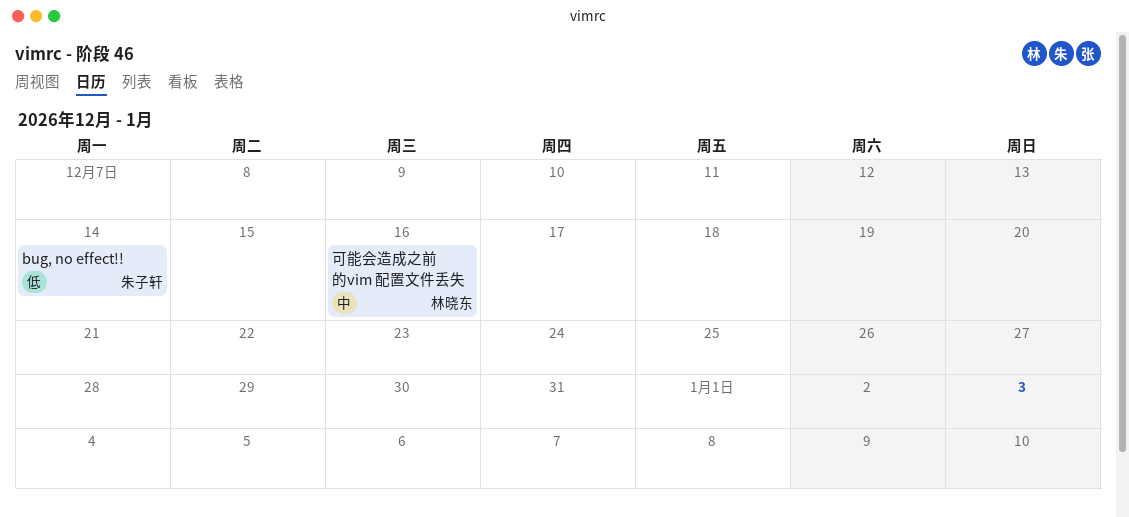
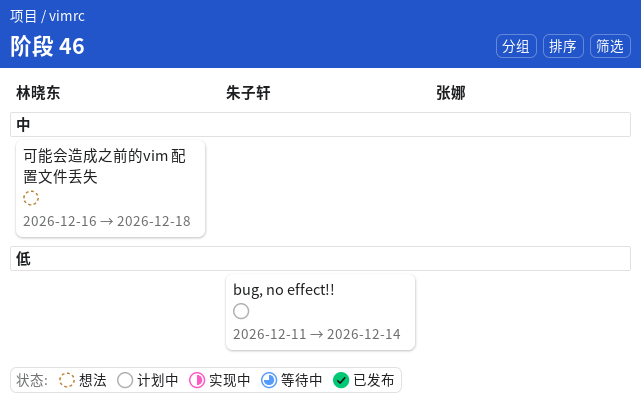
可能会造成之前的vim 配置文件丢失, due: Dec 16 -> Dec 18

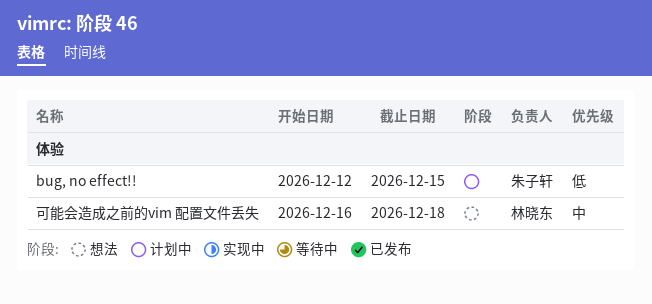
bug, no effect!!, start: Dec 11 -> Dec 12
bug, no effect!!, due: Dec 14 -> Dec 15

